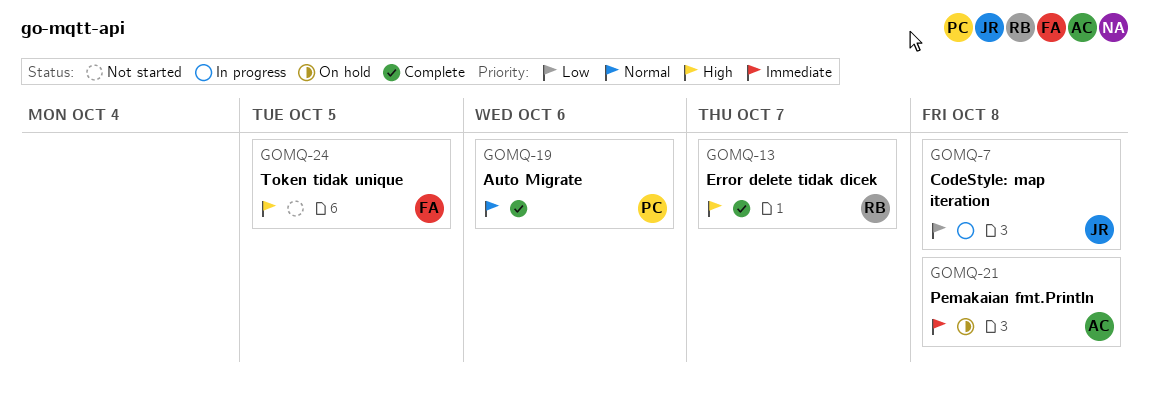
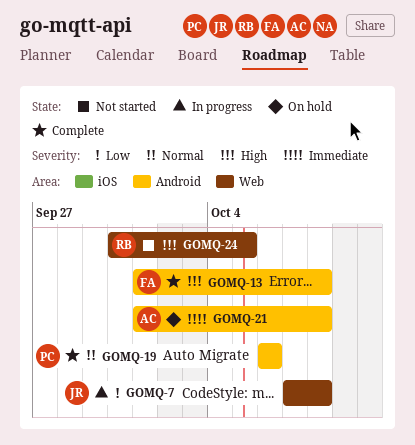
GOMQ-13, owner: RB -> FA
GOMQ-13, due: Oct 7 -> Oct 8
GOMQ-24, owner: FA -> RB

